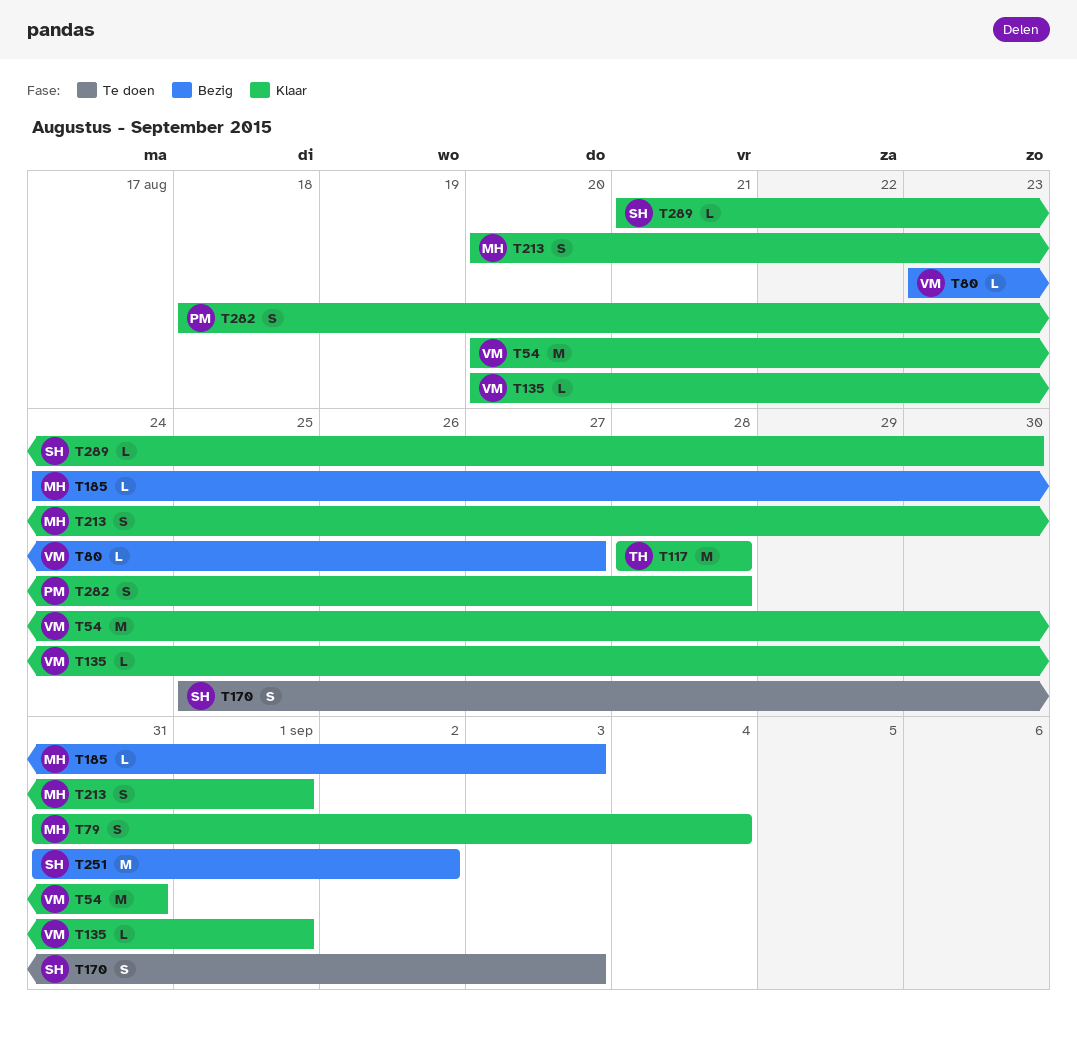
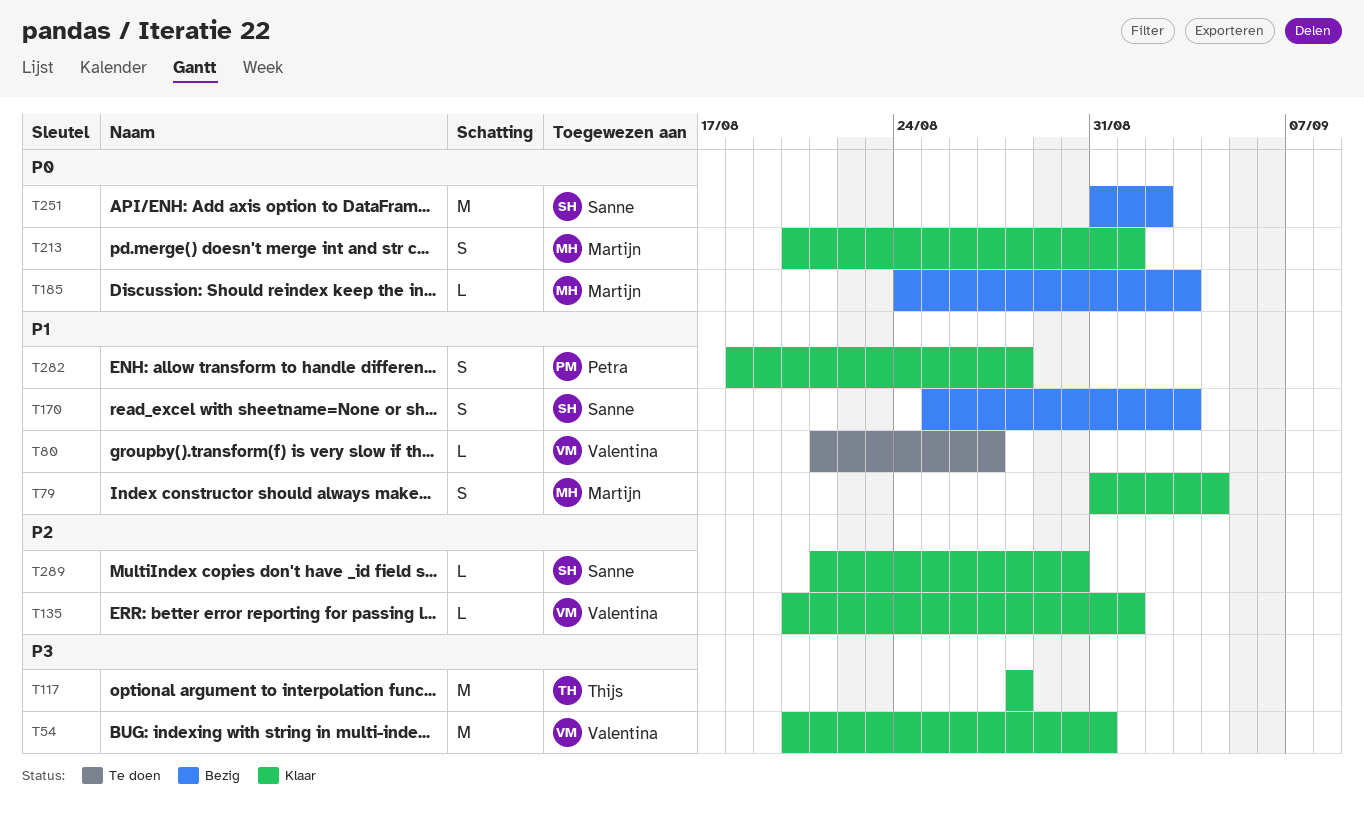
T80, status: Bezig -> Te doen
T80, start: Aug 23 -> Aug 21
T170, status: Te doen -> Bezig

